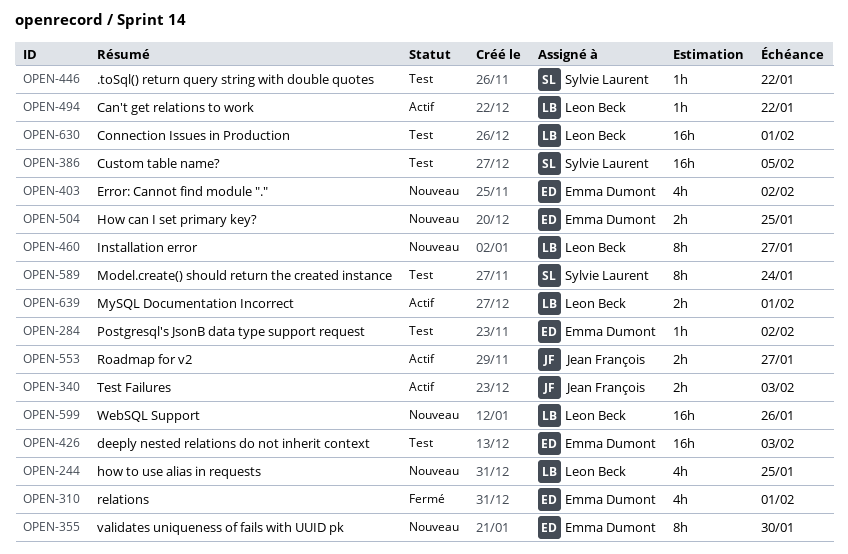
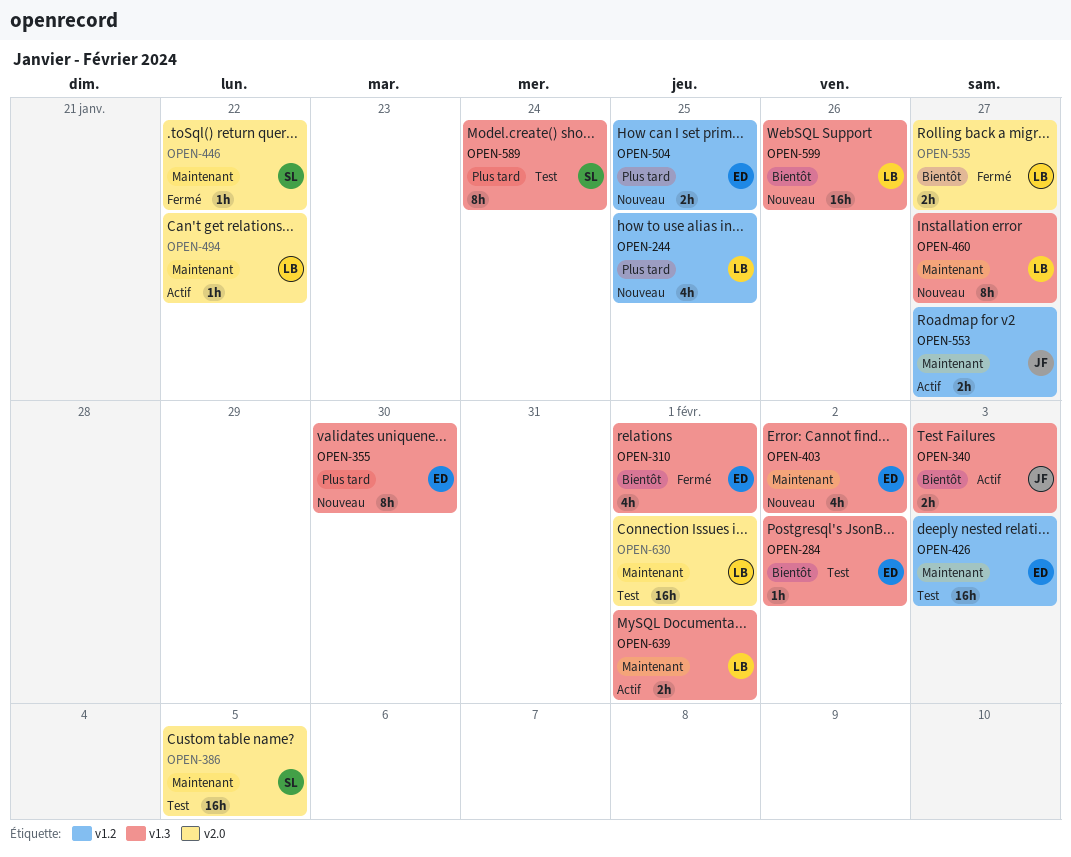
OPEN-446, status: Test -> Fermé
OPEN-535: none -> present

